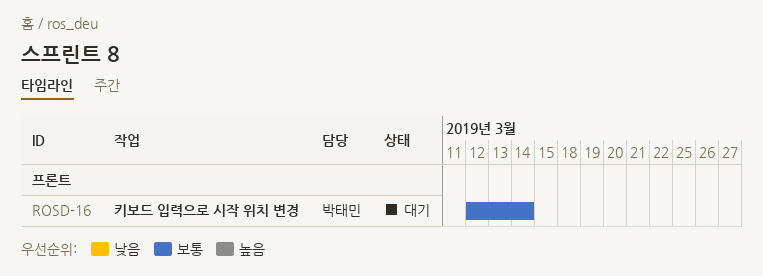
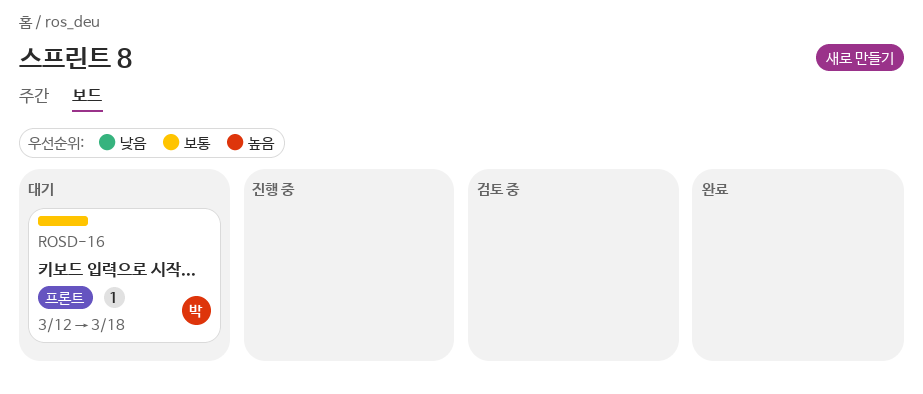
ROSD-16, due: Mar 14 -> Mar 18

